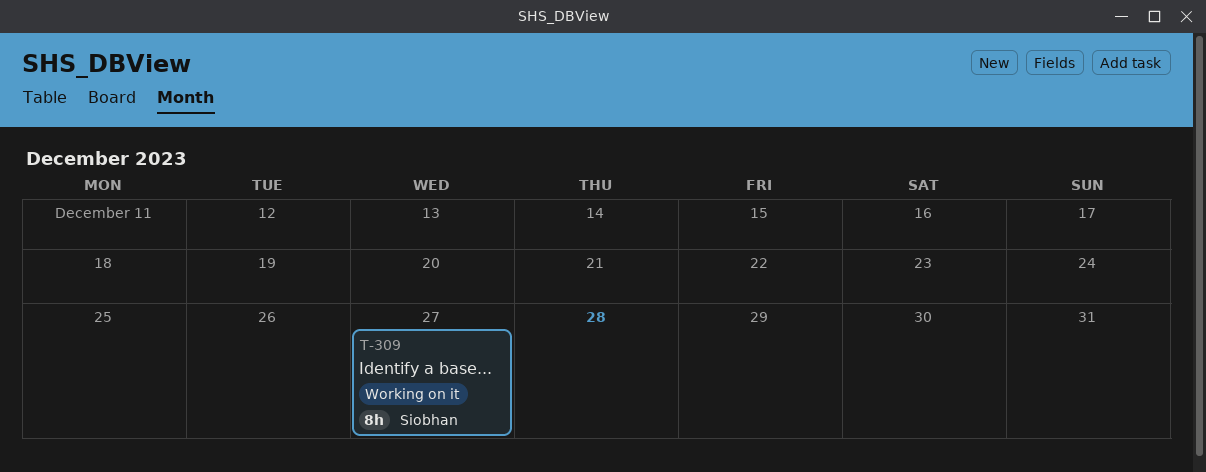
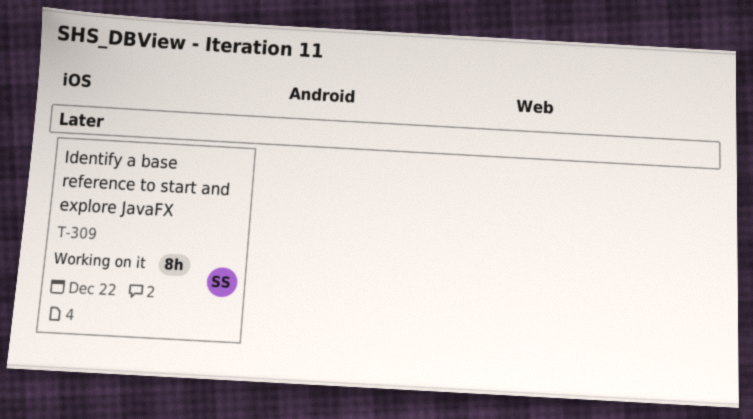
T-309, due: Dec 27 -> Dec 22

